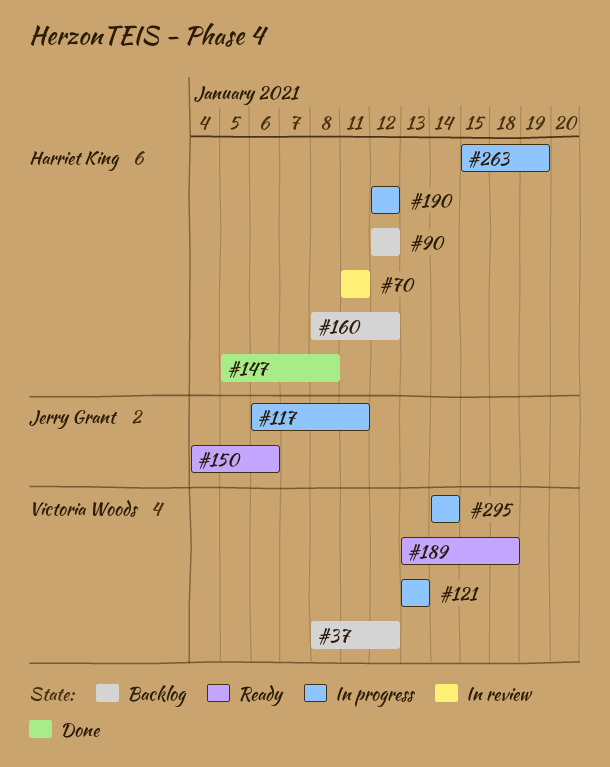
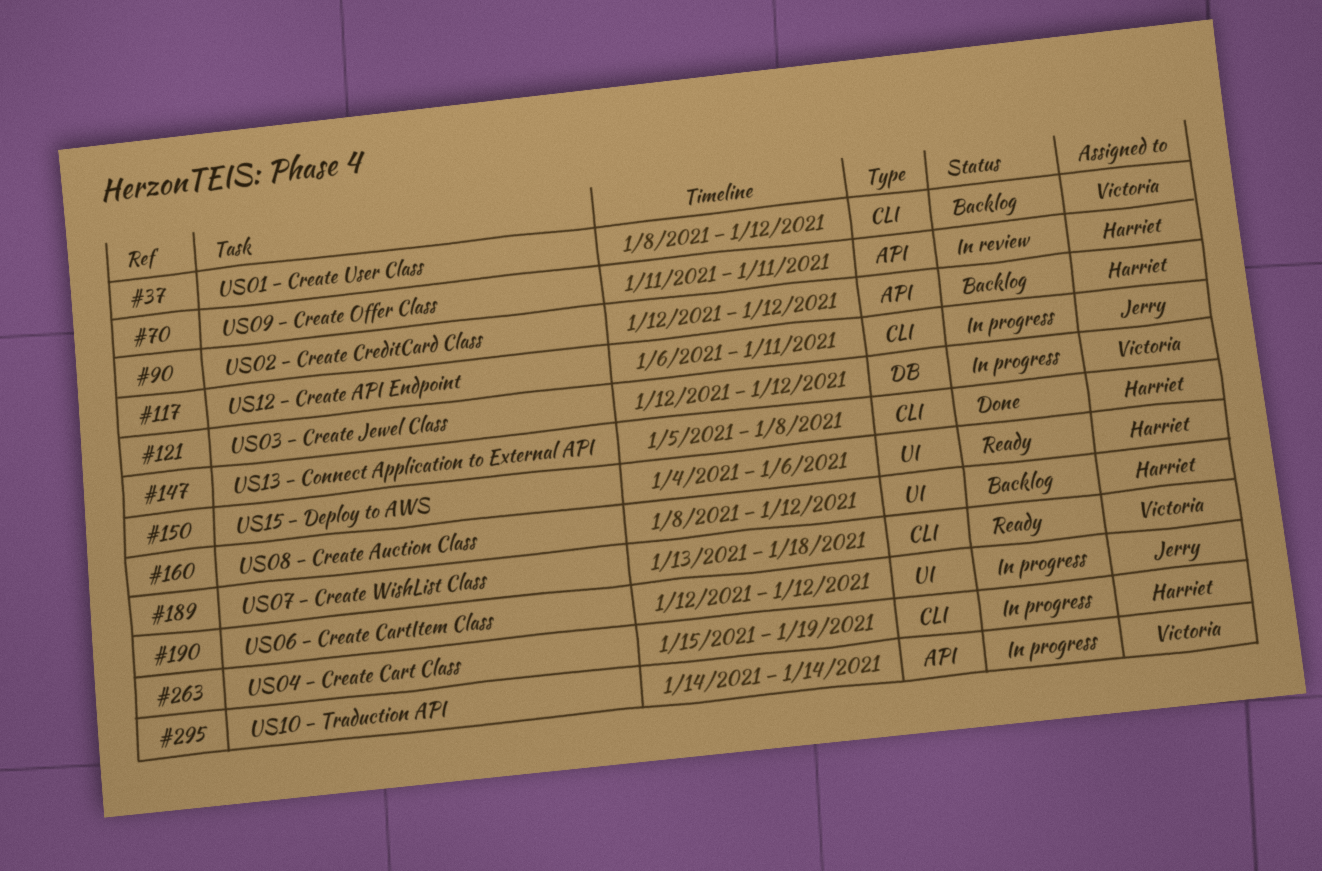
#121, start: Jan 13 -> Jan 12
#121, due: Jan 13 -> Jan 12
#150, owner: Jerry Grant -> Harriet King
#190, owner: Harriet King -> Jerry Grant

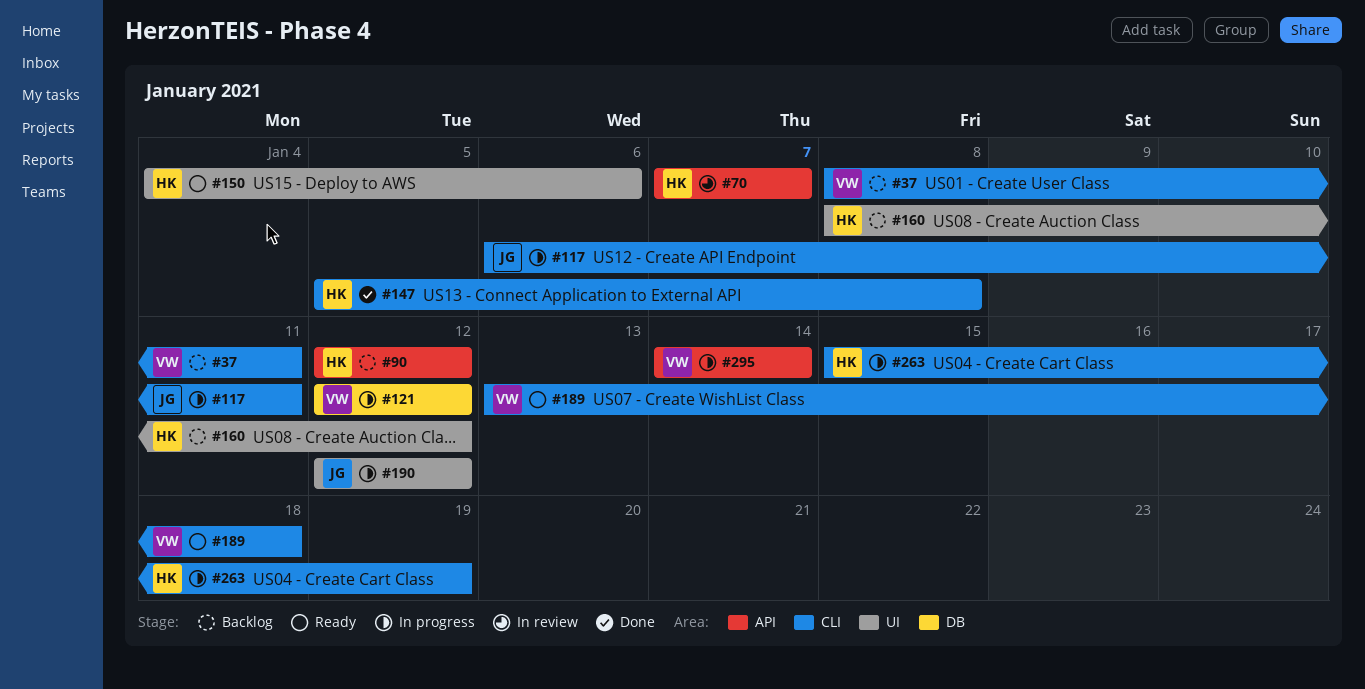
#37, due: Jan 12 -> Jan 11
#70, start: Jan 11 -> Jan 7
#70, due: Jan 11 -> Jan 7

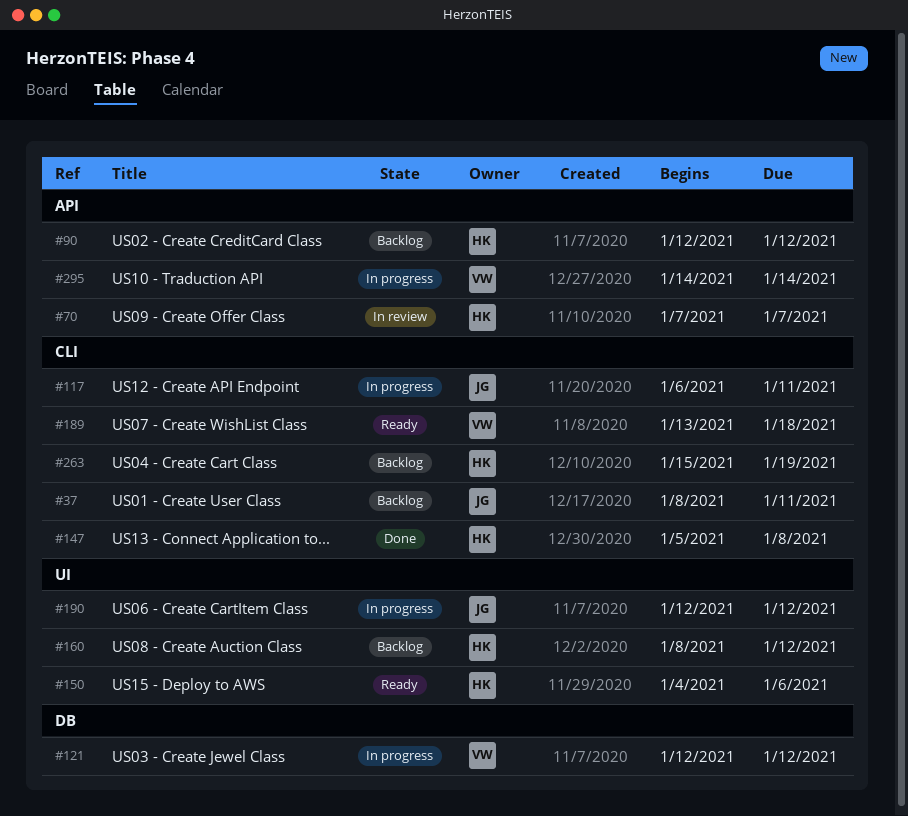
#37, owner: VW -> JG
#263, status: In progress -> Backlog

